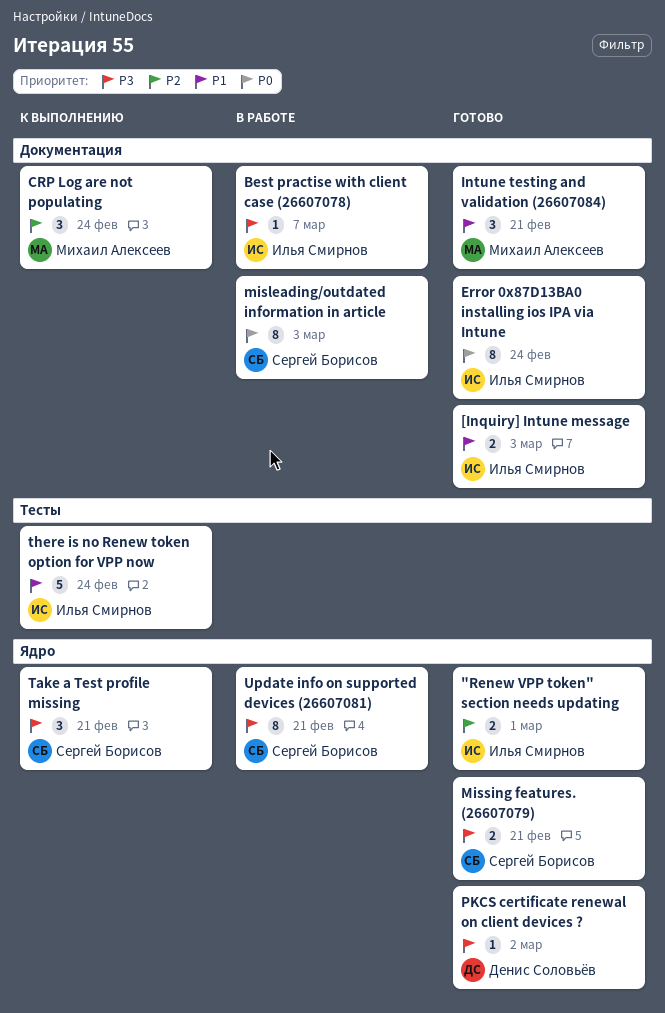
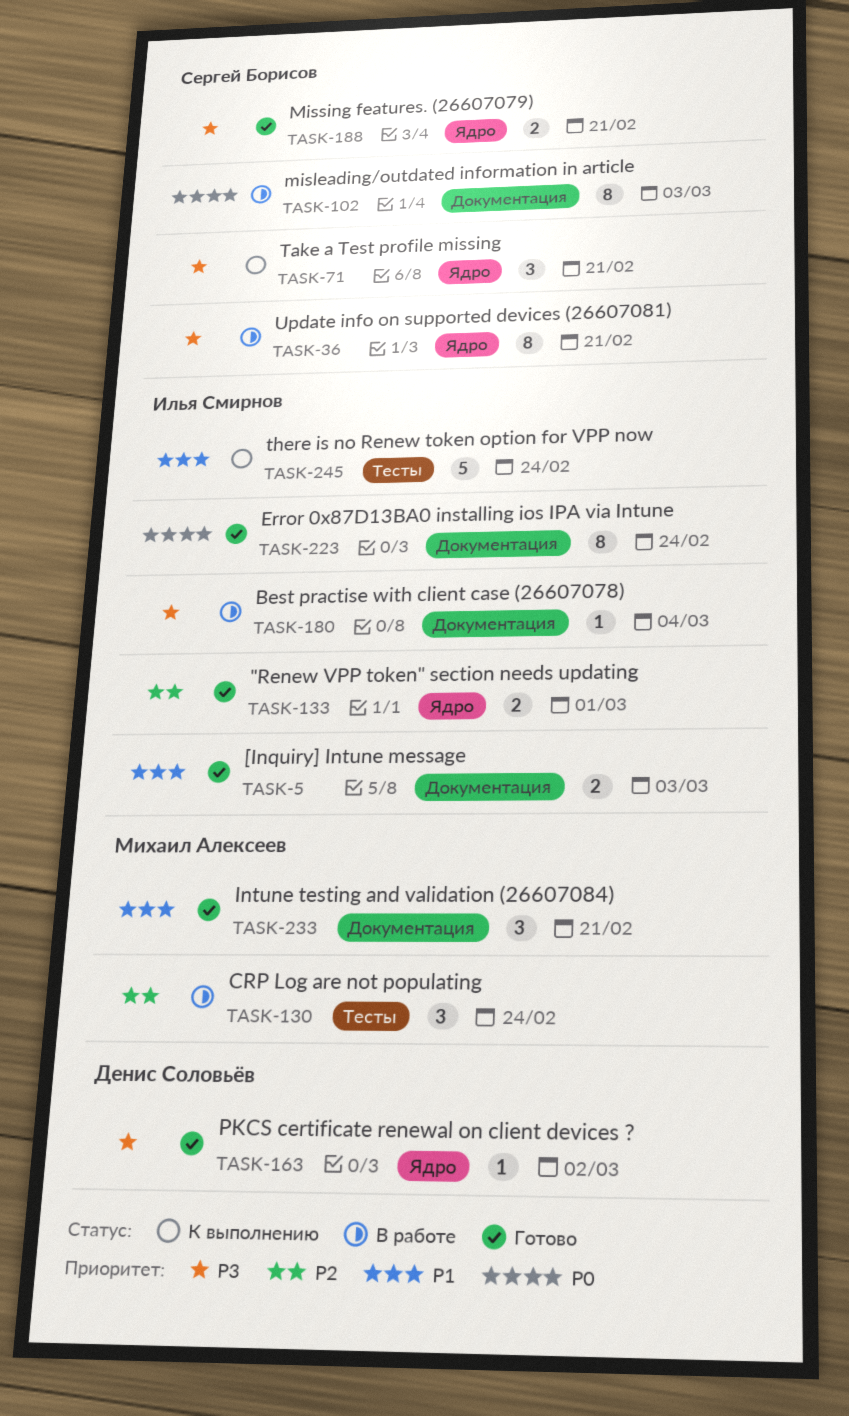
Best practise with client case (26607078), due: Mar 7 -> Mar 4
CRP Log are not populating, status: К выполнению -> В работе
CRP Log are not populating, label: Документация -> Тесты

